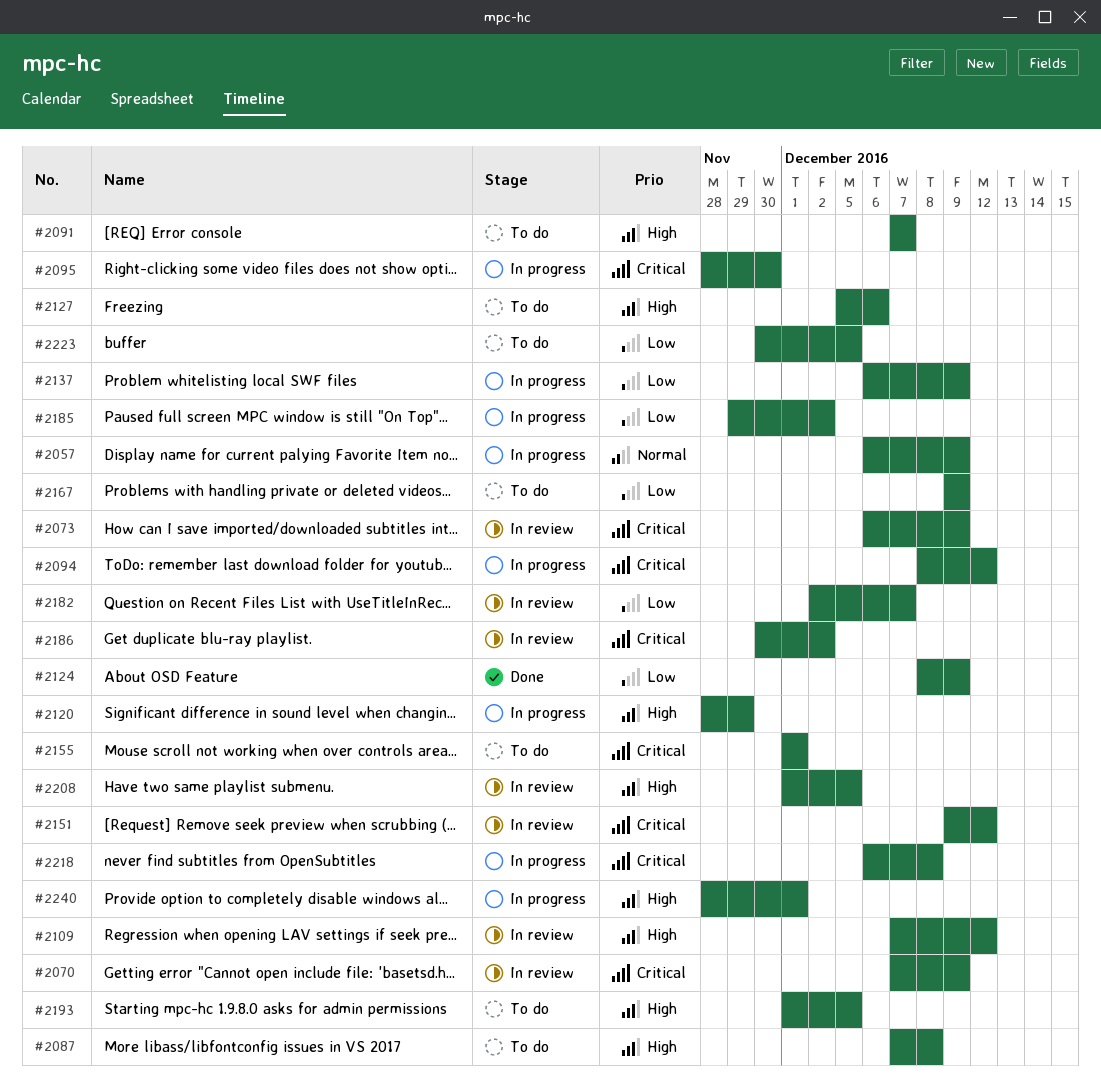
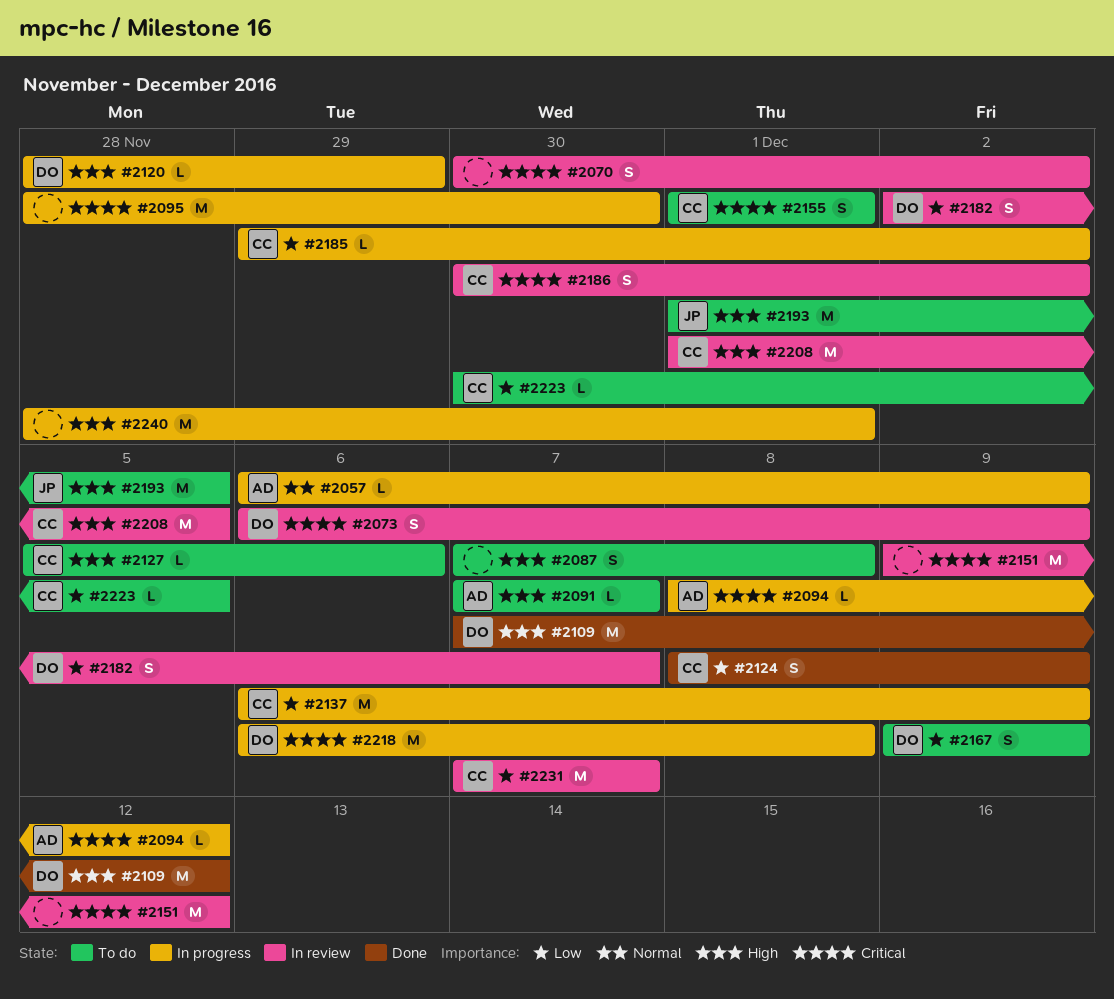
#2070, start: Dec 7 -> Nov 30
#2070, due: Dec 9 -> Dec 2
#2109, status: In review -> Done
#2231: none -> present

